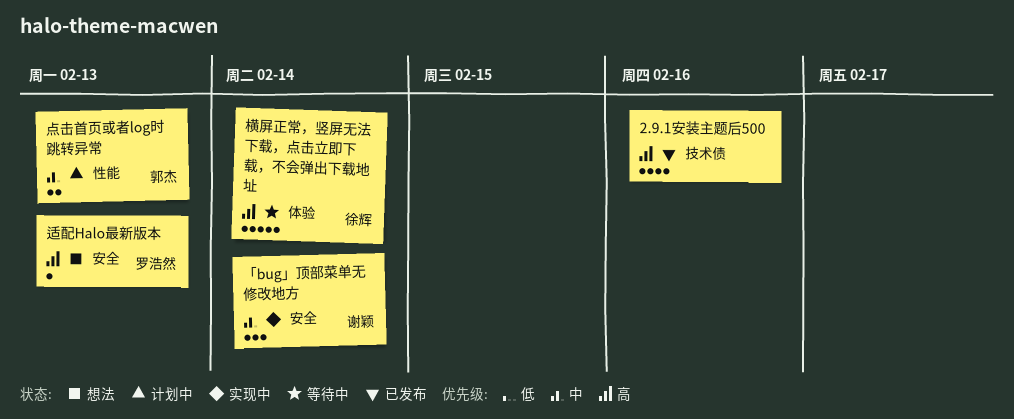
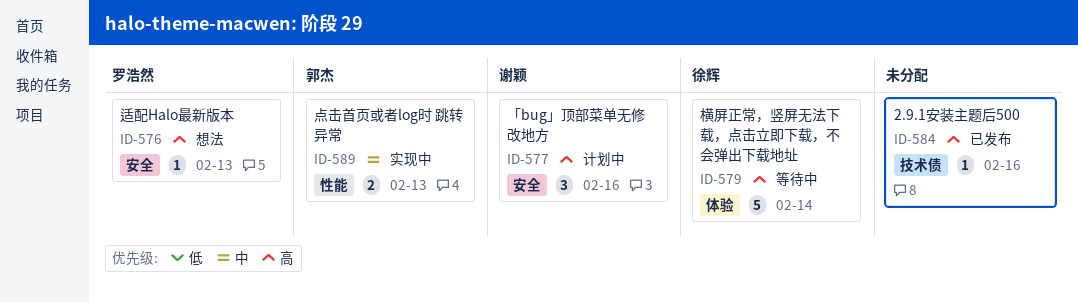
2.9.1安装主题后500, estimate: 4 -> 1
「bug」顶部菜单无修改地方, status: 实现中 -> 计划中
「bug」顶部菜单无修改地方, priority: 中 -> 高
「bug」顶部菜单无修改地方, due: Feb 14 -> Feb 16
点击首页或者log时 跳转异常, status: 计划中 -> 实现中

